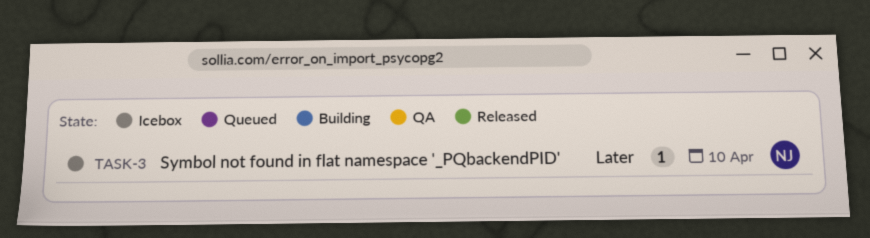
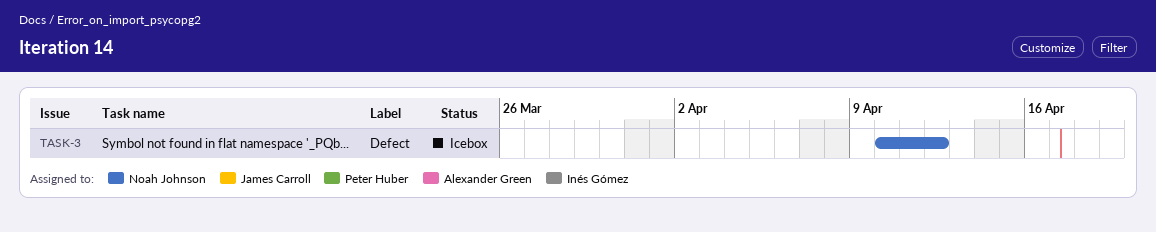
TASK-3, due: Apr 10 -> Apr 12

